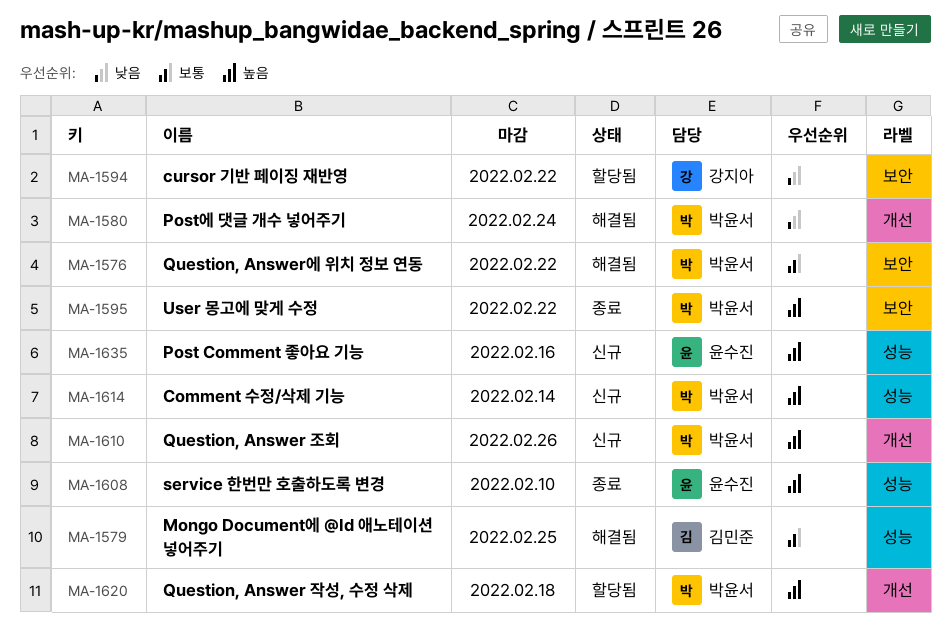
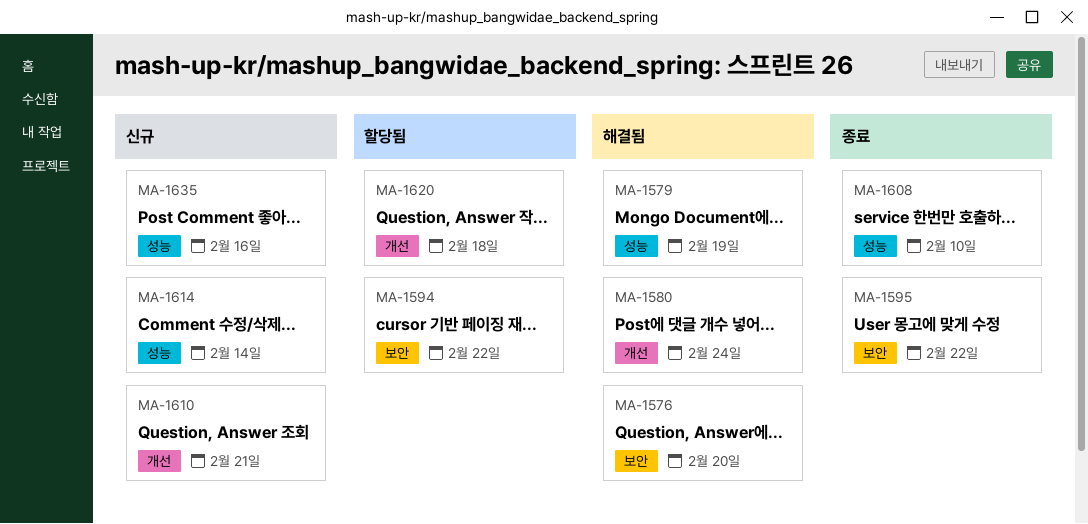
MA-1576, due: Feb 22 -> Feb 20
MA-1579, due: Feb 25 -> Feb 19
MA-1610, due: Feb 26 -> Feb 21

